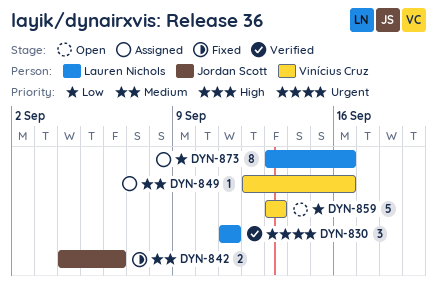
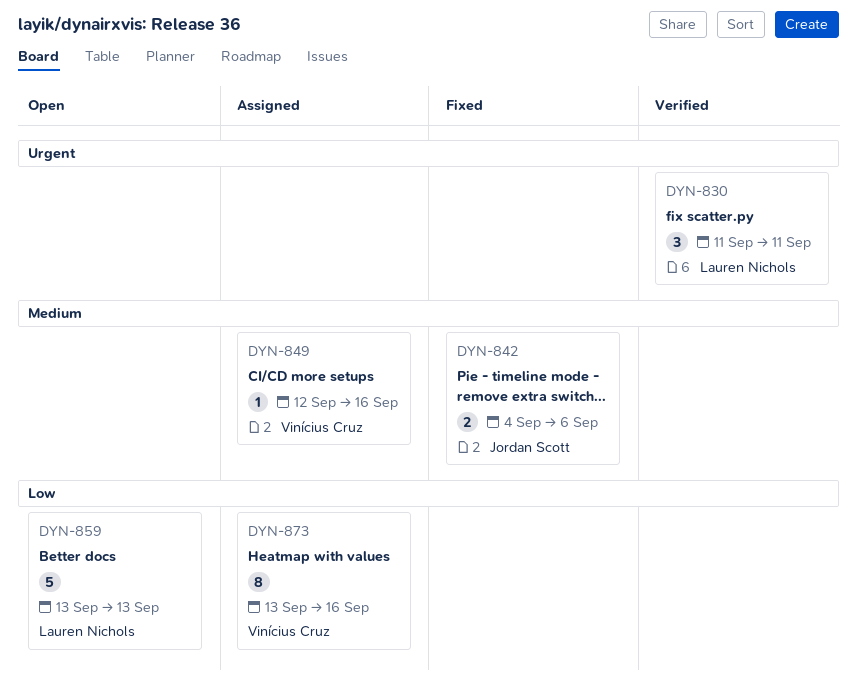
DYN-859, owner: Vinícius Cruz -> Lauren Nichols
DYN-873, owner: Lauren Nichols -> Vinícius Cruz

